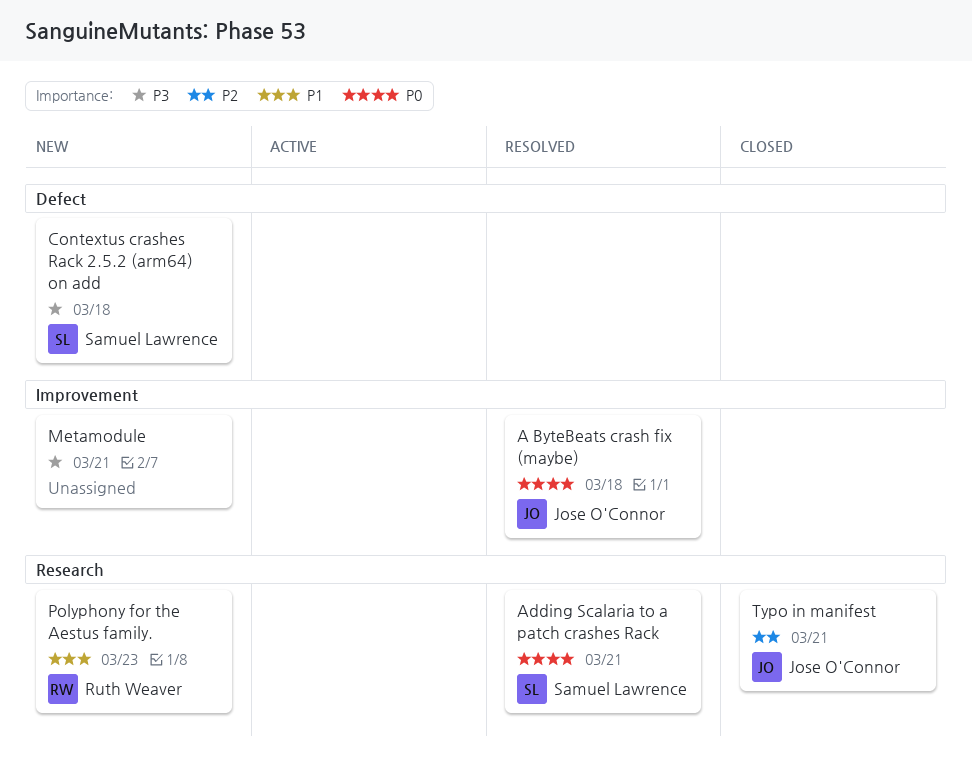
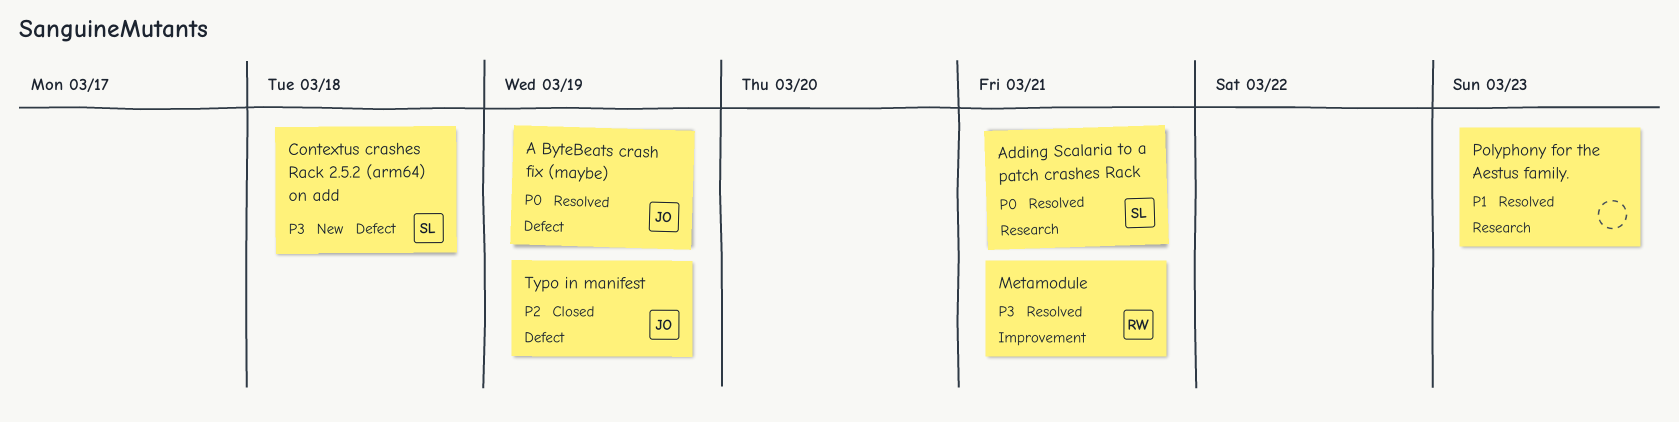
A ByteBeats crash fix (maybe), label: Improvement -> Defect
A ByteBeats crash fix (maybe), due: Mar 18 -> Mar 19
Metamodule, status: New -> Resolved
Metamodule, owner: none -> Ruth Weaver
Polyphony for the Aestus family., status: New -> Resolved
Polyphony for the Aestus family., owner: Ruth Weaver -> none
Typo in manifest, label: Research -> Defect
Typo in manifest, due: Mar 21 -> Mar 19

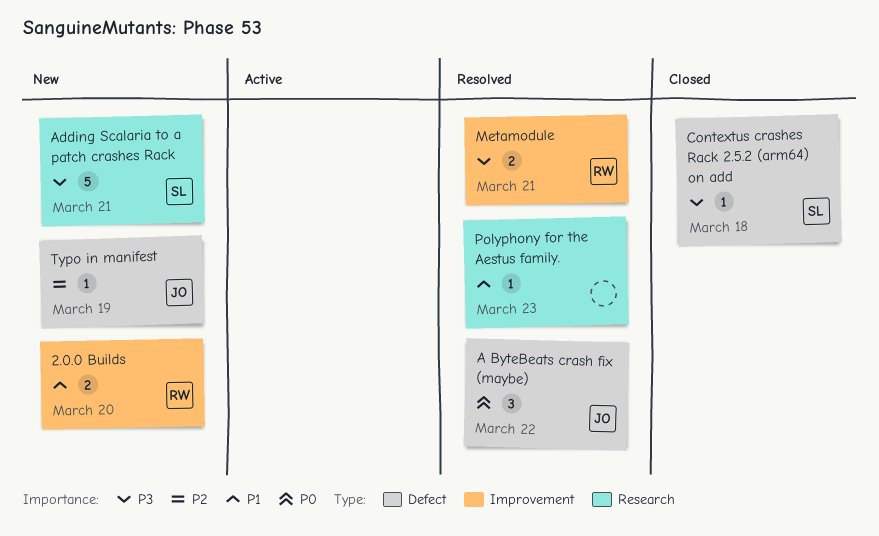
2.0.0 Builds: none -> present
A ByteBeats crash fix (maybe), due: Mar 19 -> Mar 22
Adding Scalaria to a patch crashes Rack, status: Resolved -> New
Adding Scalaria to a patch crashes Rack, priority: P0 -> P3
Contextus crashes Rack 2.5.2 (arm64) on add, status: New -> Closed
Typo in manifest, status: Closed -> New

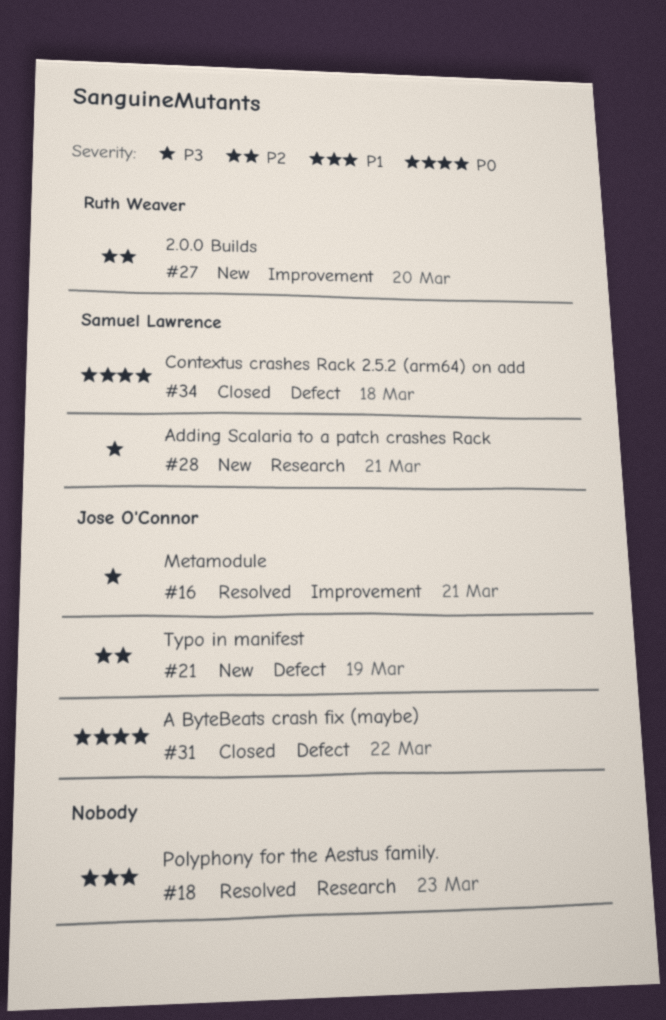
2.0.0 Builds, priority: P1 -> P2
A ByteBeats crash fix (maybe), status: Resolved -> Closed
Contextus crashes Rack 2.5.2 (arm64) on add, priority: P3 -> P0
Metamodule, owner: Ruth Weaver -> Jose O'Connor

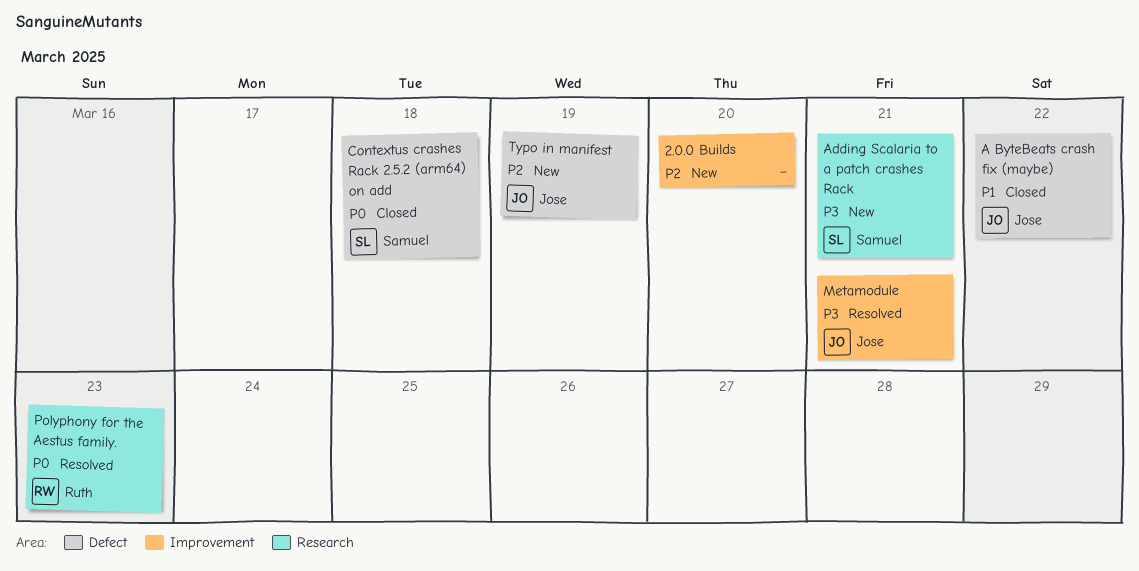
2.0.0 Builds, owner: Ruth Weaver -> none
A ByteBeats crash fix (maybe), priority: P0 -> P1
Polyphony for the Aestus family., owner: none -> Ruth Weaver
Polyphony for the Aestus family., priority: P1 -> P0

